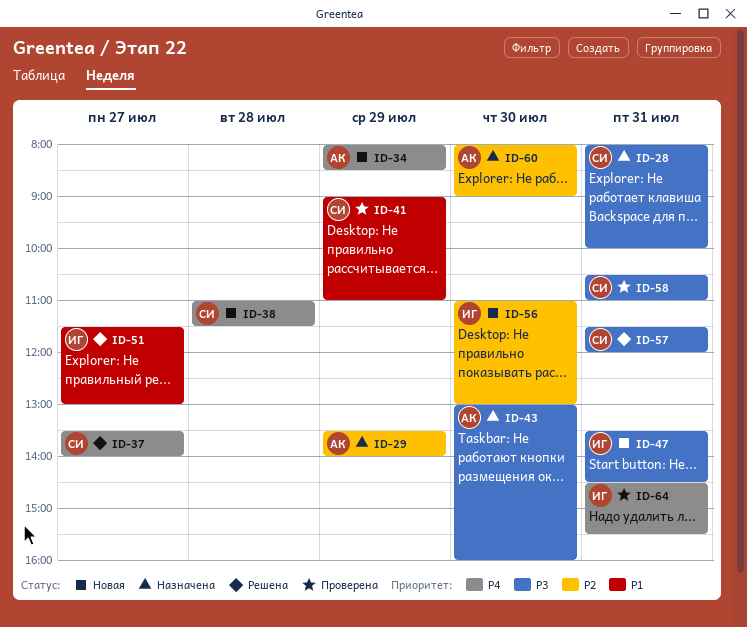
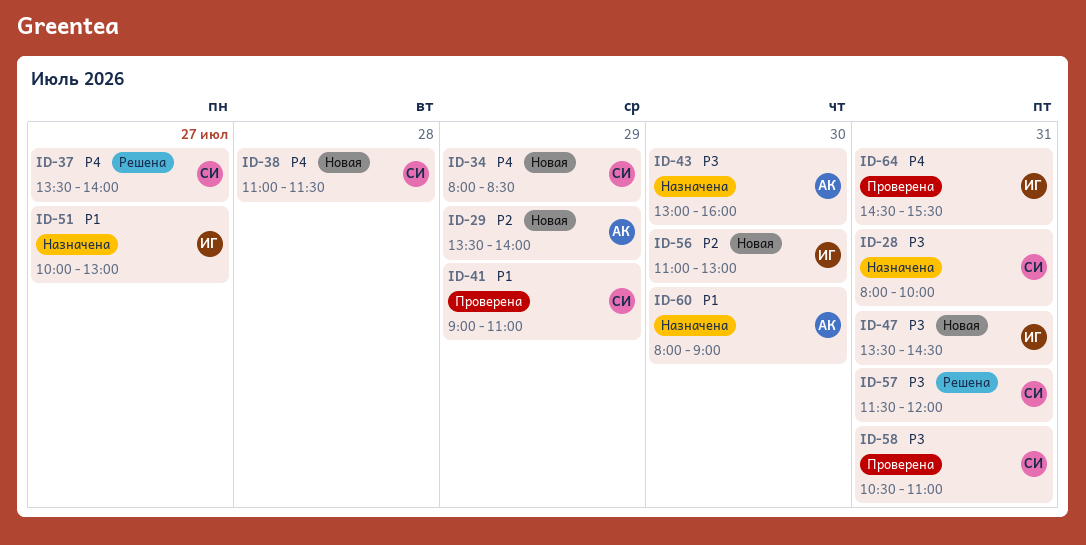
ID-29, status: Назначена -> Новая
ID-34, owner: АК -> СИ
ID-51, status: Решена -> Назначена
ID-51, begins: 11:30 -> 10:00
ID-60, priority: P2 -> P1

